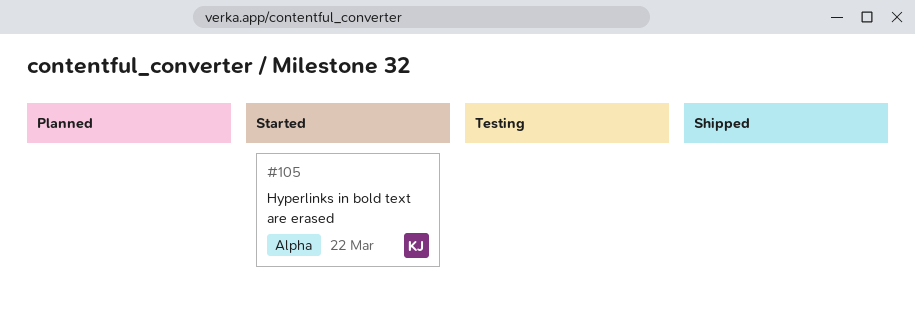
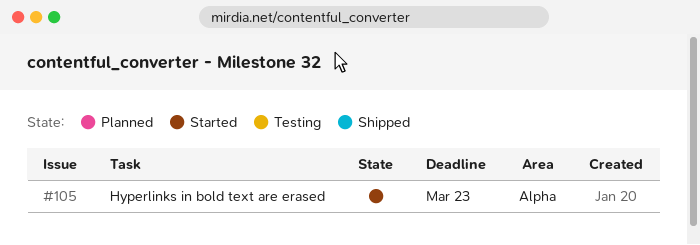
#105, due: Mar 22 -> Mar 23

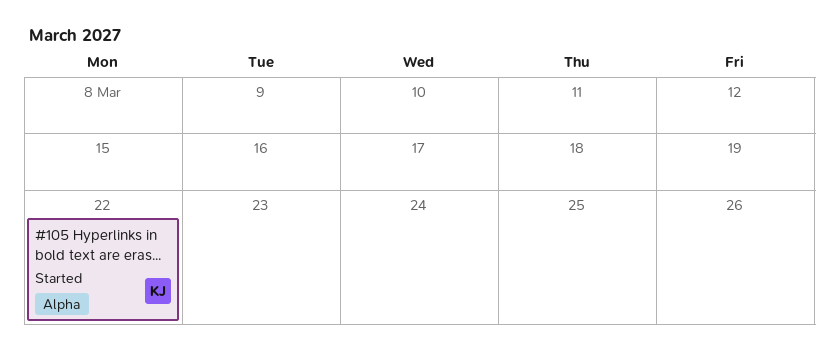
#105, due: Mar 23 -> Mar 22

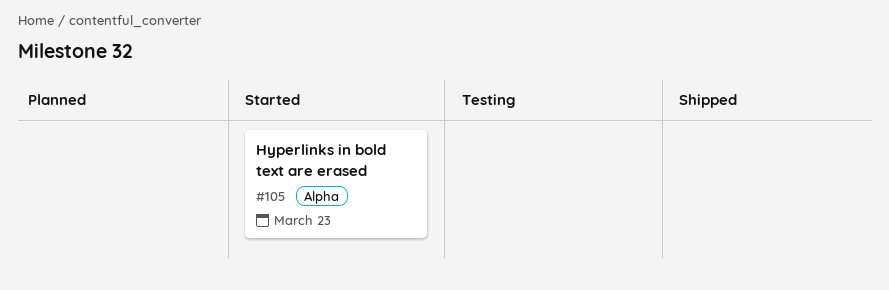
#105, due: Mar 22 -> Mar 23

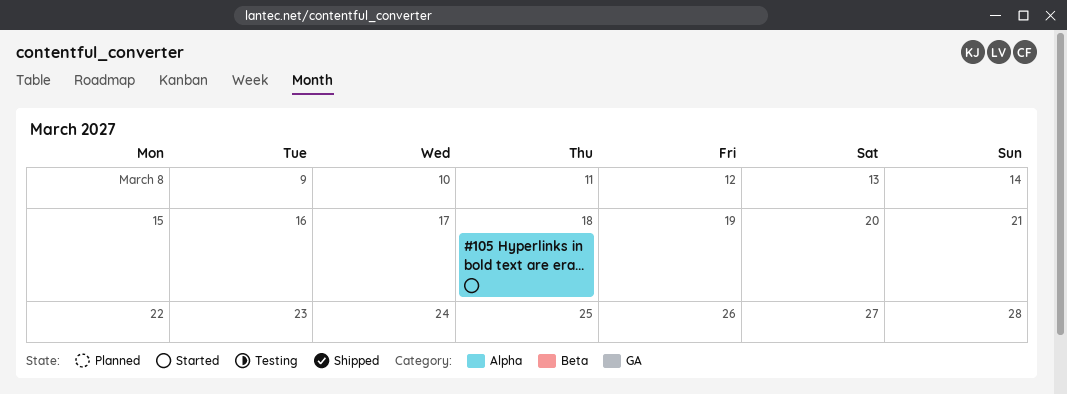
#105, due: Mar 23 -> Mar 18

